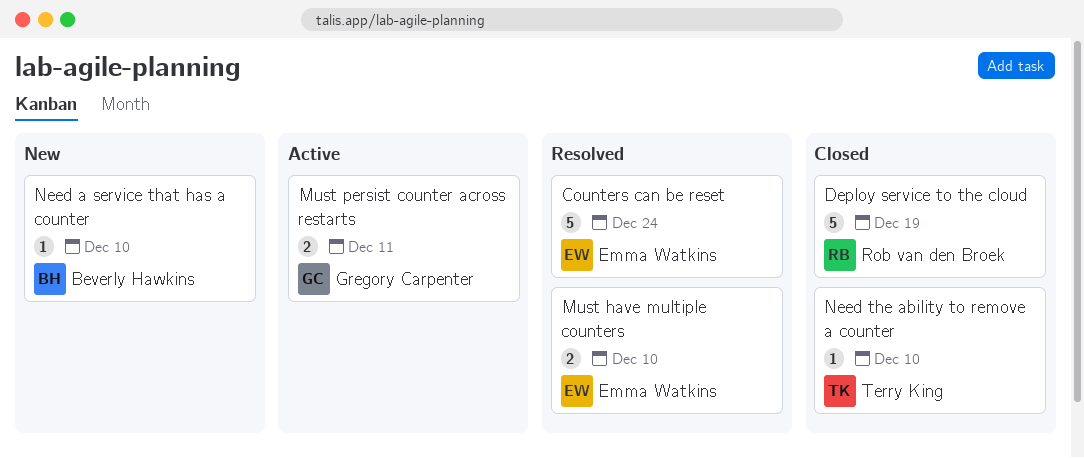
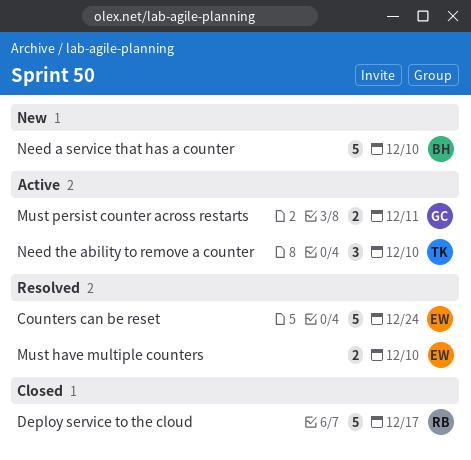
Deploy service to the cloud, due: Dec 19 -> Dec 17
Need a service that has a counter, estimate: 1 -> 5
Need the ability to remove a counter, status: Closed -> Active
Need the ability to remove a counter, estimate: 1 -> 3

